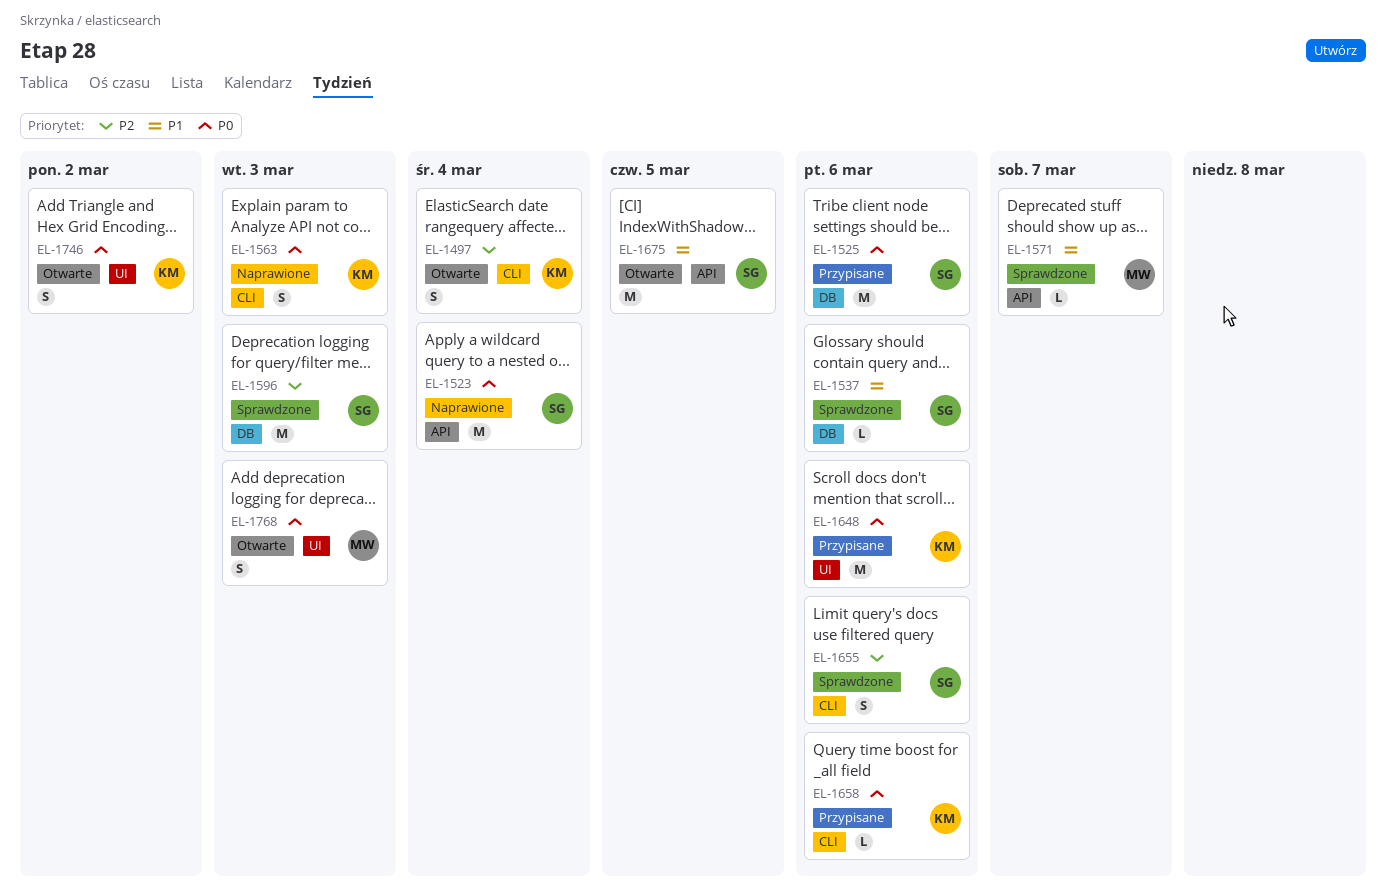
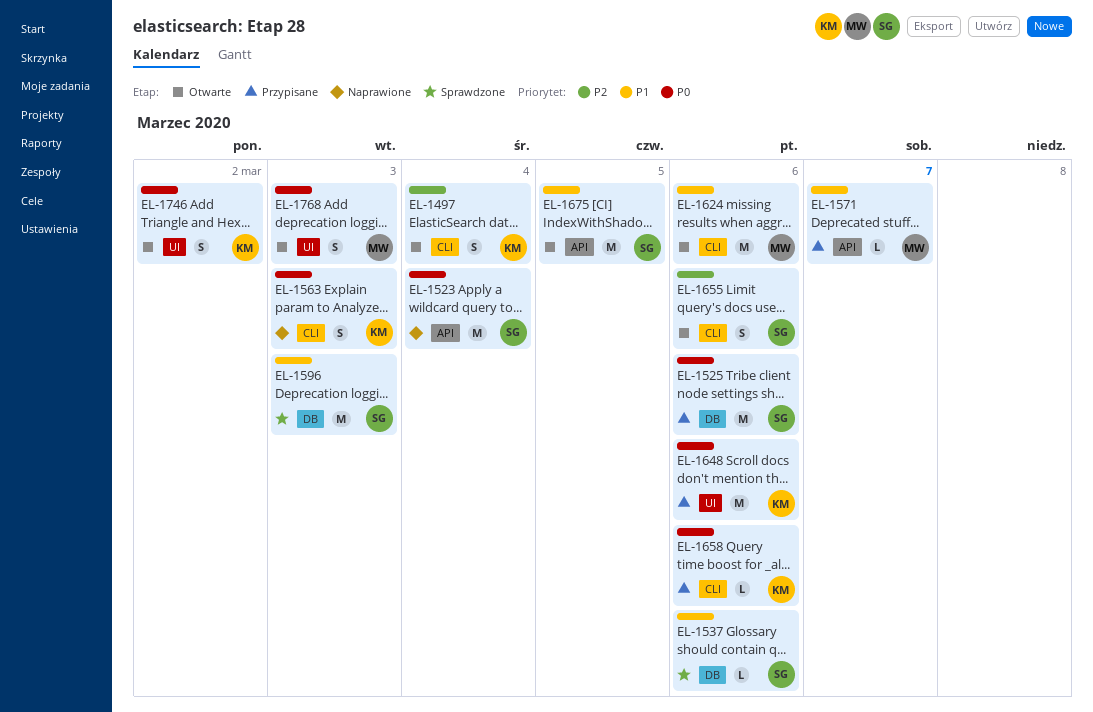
EL-1571, status: Sprawdzone -> Przypisane
EL-1596, priority: P2 -> P1
EL-1624: none -> present
EL-1655, status: Sprawdzone -> Otwarte

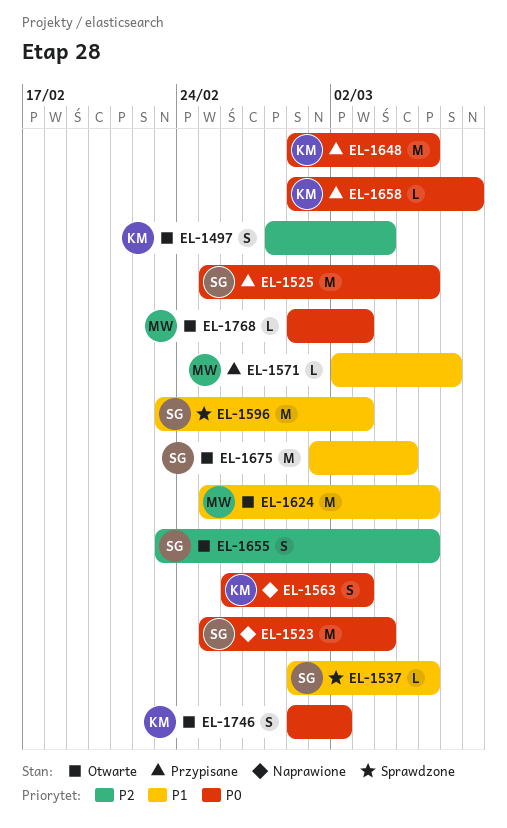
EL-1658, due: Mar 6 -> Mar 8
EL-1768, estimate: S -> L

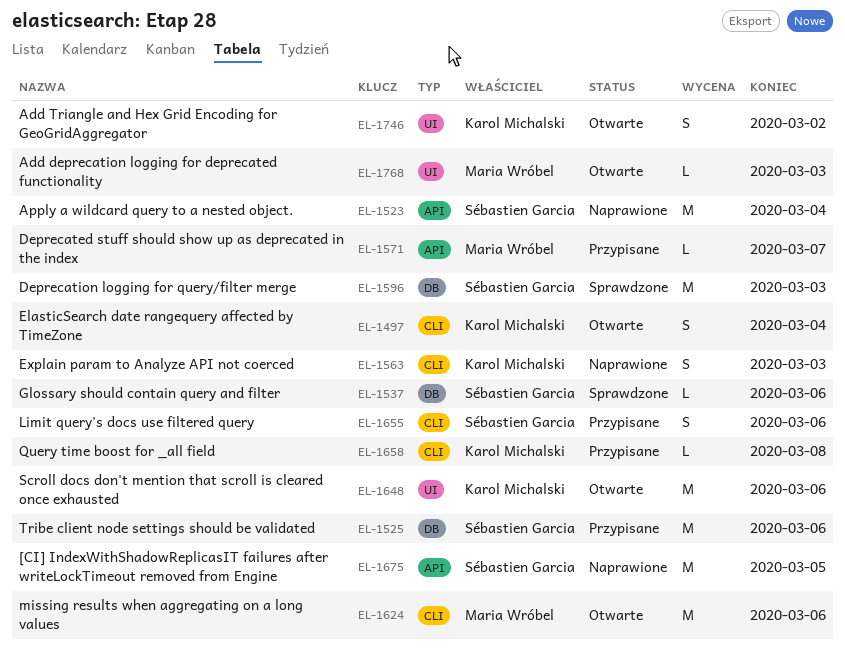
EL-1648, status: Przypisane -> Otwarte
EL-1655, status: Otwarte -> Przypisane
EL-1675, status: Otwarte -> Naprawione

